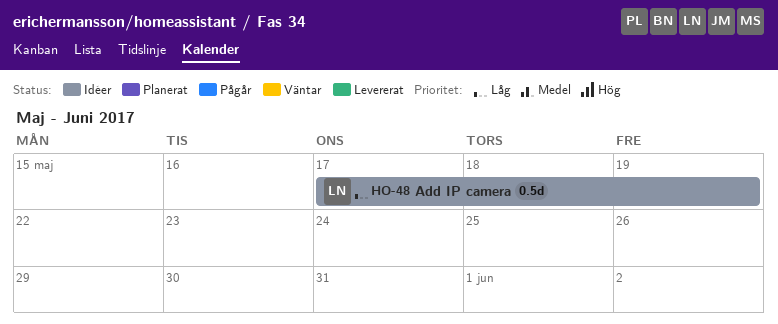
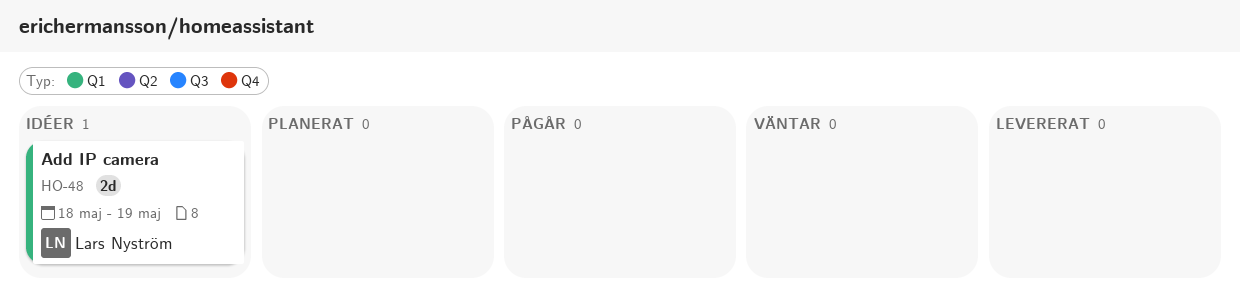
HO-48, estimate: 0.5d -> 2d
HO-48, start: May 17 -> May 18

